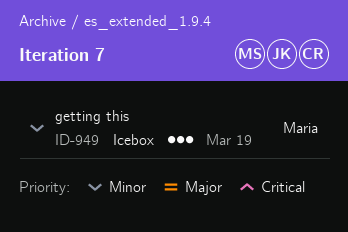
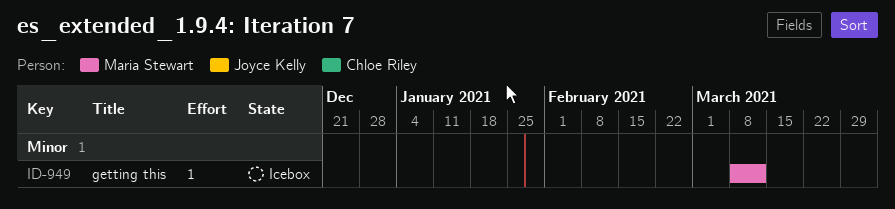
ID-949, estimate: 3 -> 1
ID-949, due: Mar 19 -> Mar 12

